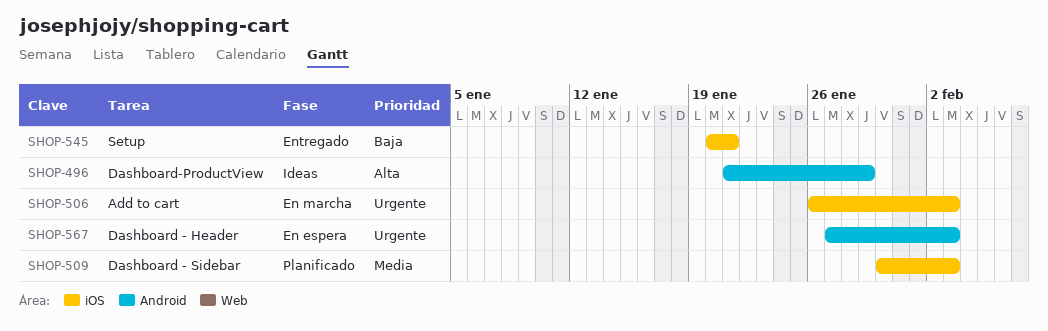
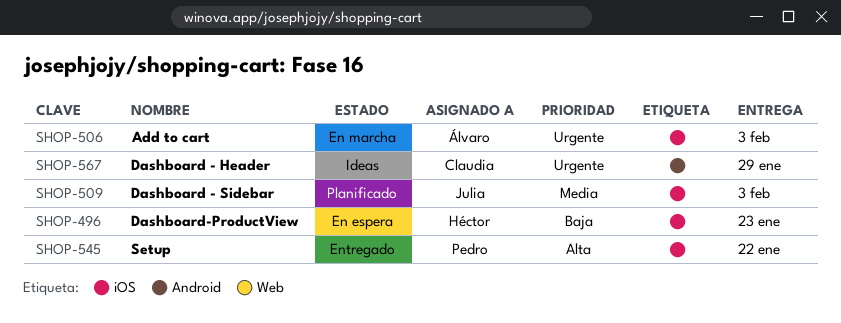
SHOP-496, status: Ideas -> En espera
SHOP-496, priority: Alta -> Baja
SHOP-496, label: Android -> iOS
SHOP-496, due: Jan 29 -> Jan 23
SHOP-545, priority: Baja -> Alta
SHOP-545, due: Jan 21 -> Jan 22
SHOP-567, status: En espera -> Ideas
SHOP-567, due: Feb 3 -> Jan 29

